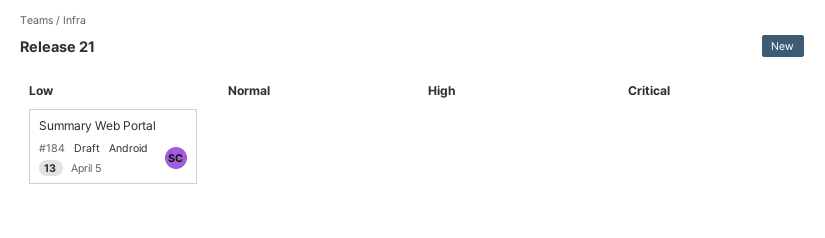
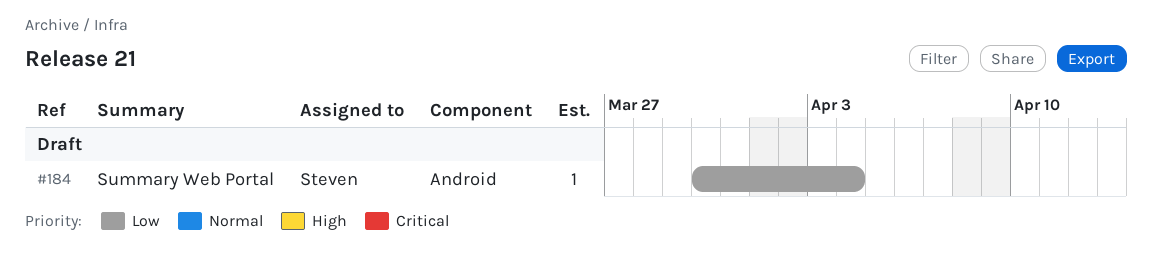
#184, estimate: 13 -> 1
#184, due: Apr 5 -> Apr 4

